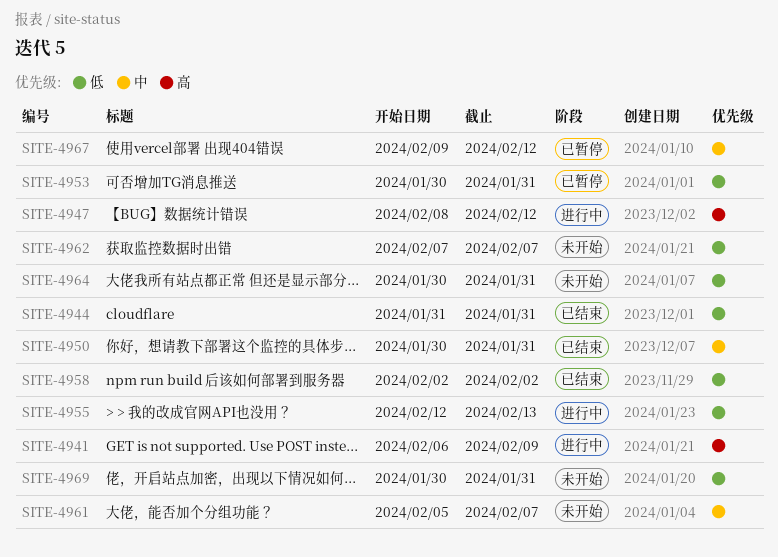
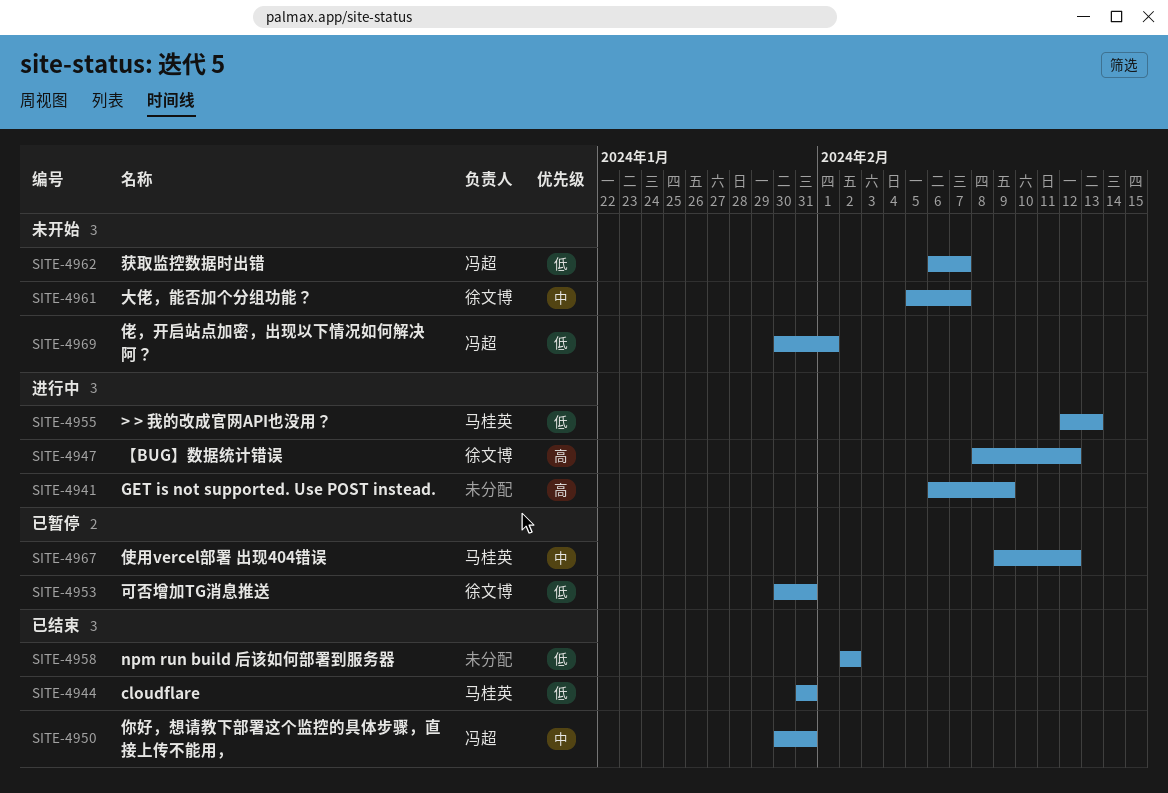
SITE-4962, start: Feb 7 -> Feb 6
SITE-4964: present -> none
SITE-4969, due: Jan 31 -> Feb 1

